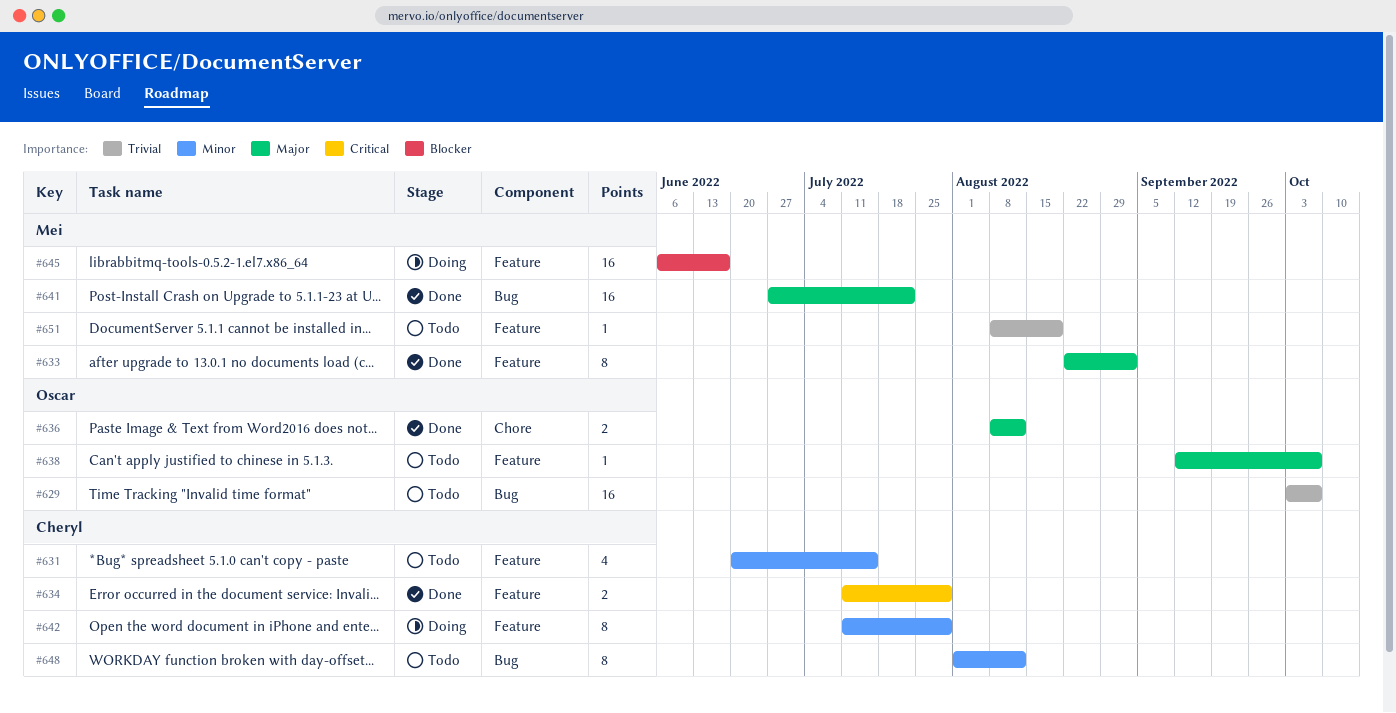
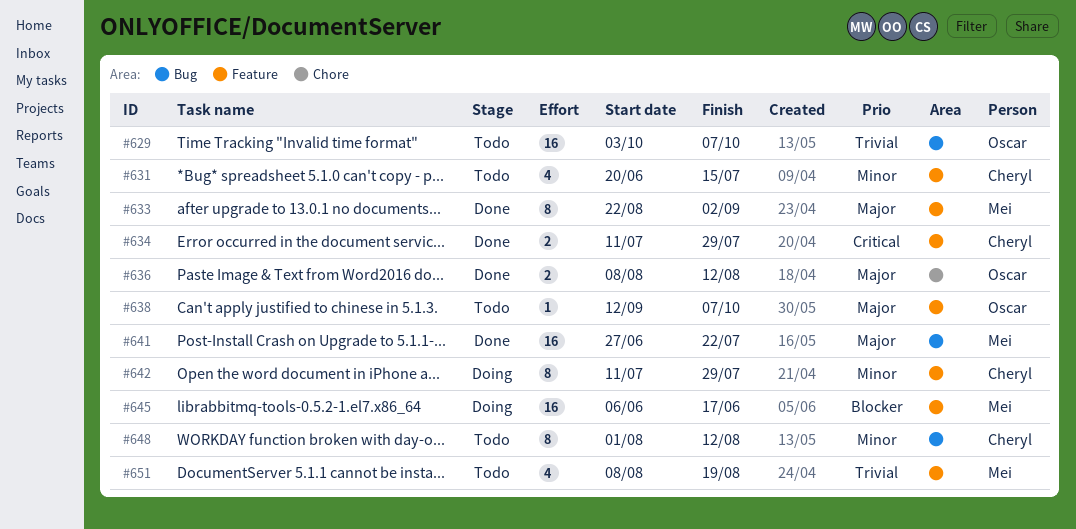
#651, estimate: 1 -> 4

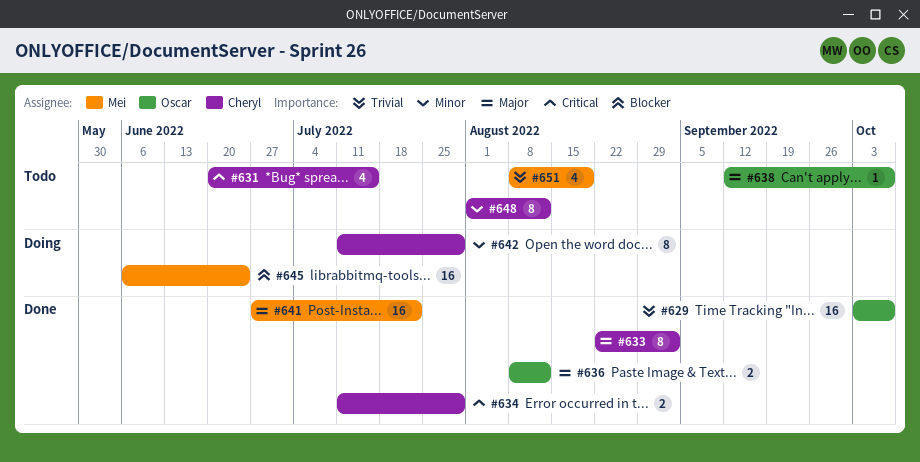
#629, status: Todo -> Done
#631, priority: Minor -> Critical
#633, owner: Mei -> Cheryl
#645, due: Jun 17 -> Jun 24

